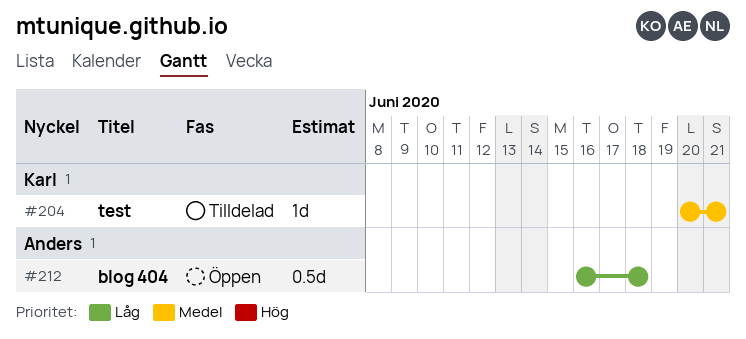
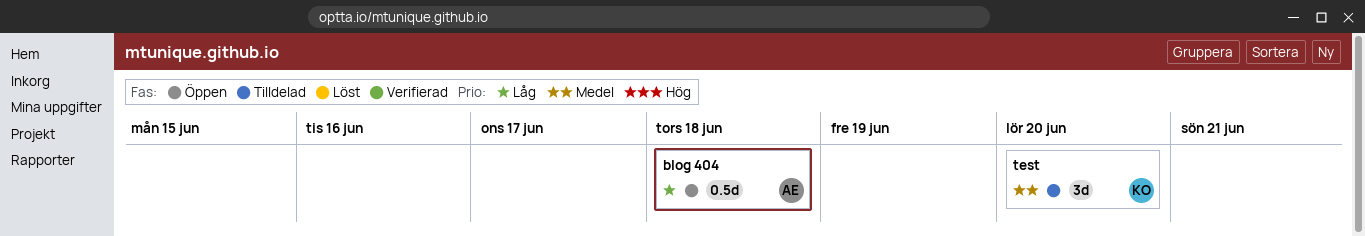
test, estimate: 1d -> 3d
test, due: Jun 21 -> Jun 20

